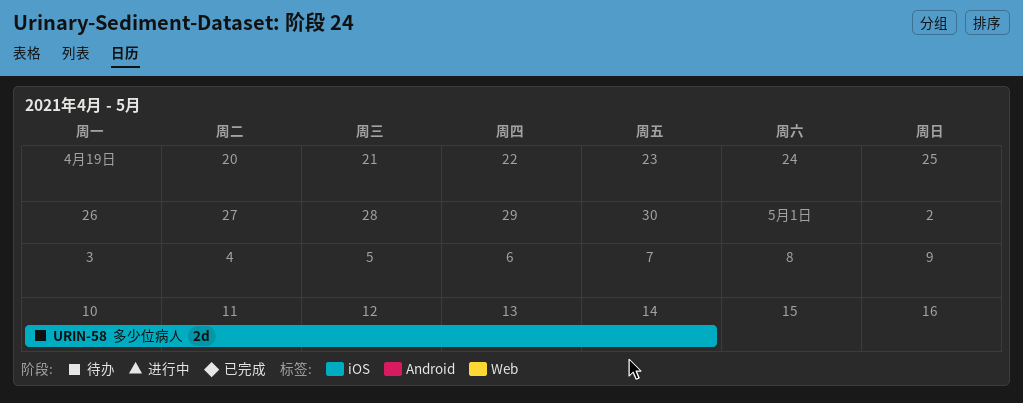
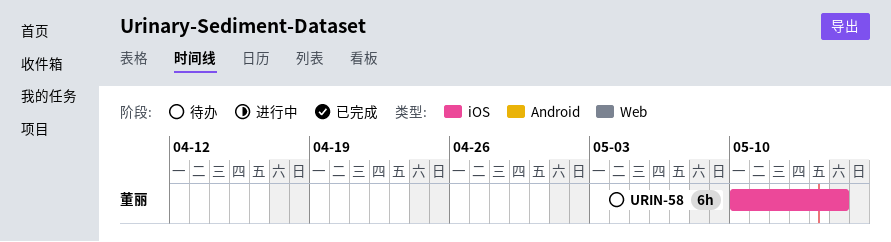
URIN-58, estimate: 2d -> 6h
URIN-58, due: May 14 -> May 15

